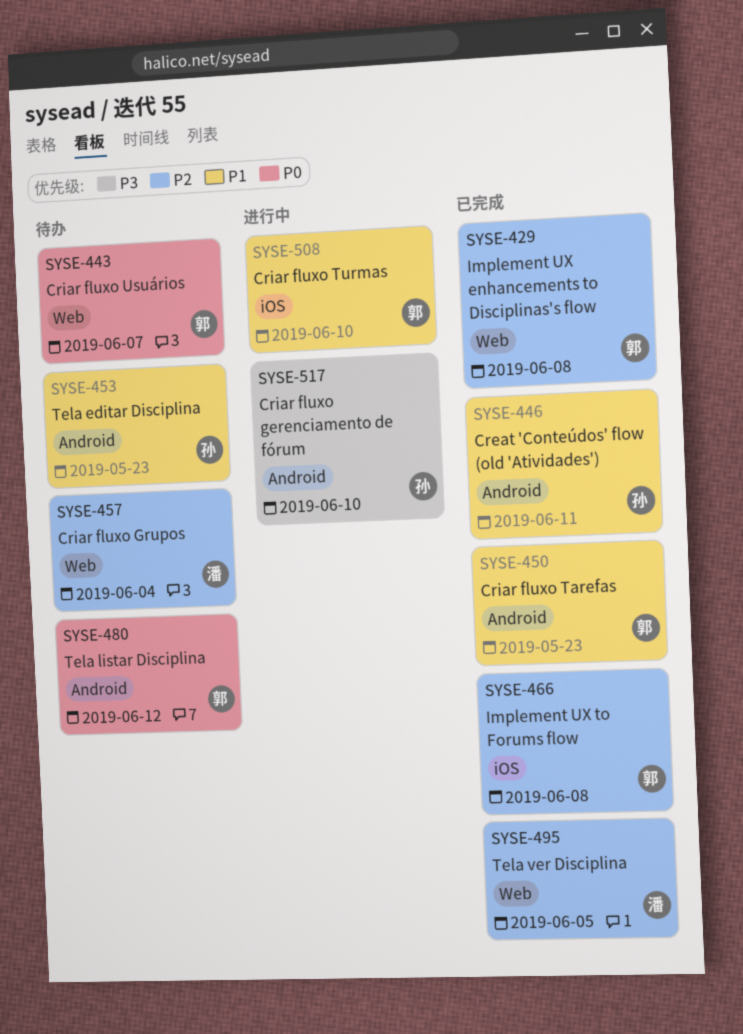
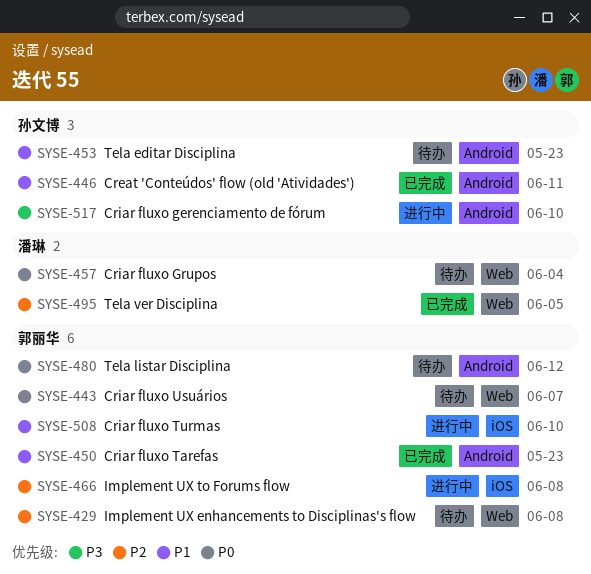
SYSE-429, status: 已完成 -> 待办
SYSE-457, priority: P2 -> P0
SYSE-466, status: 已完成 -> 进行中

